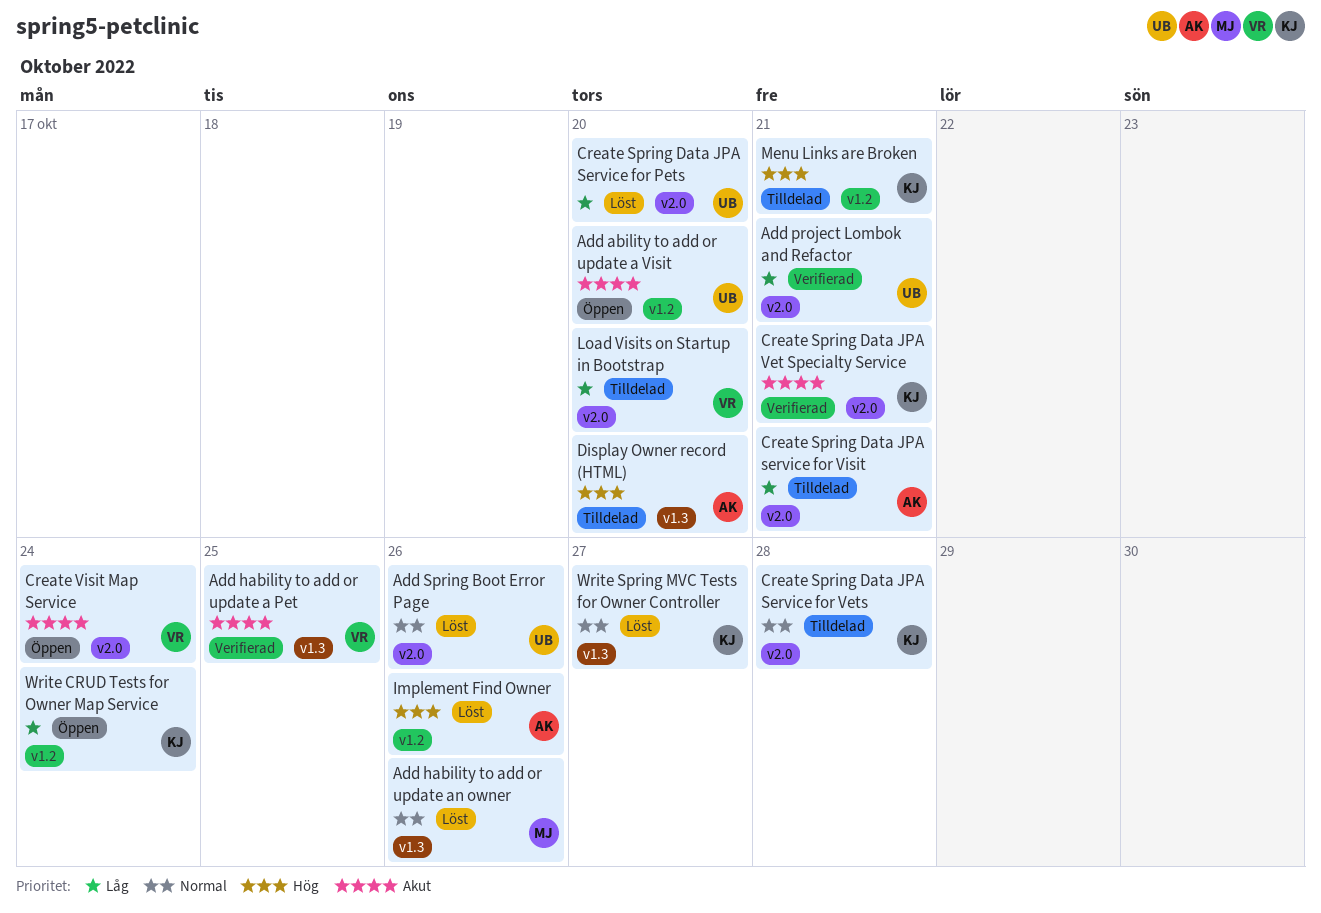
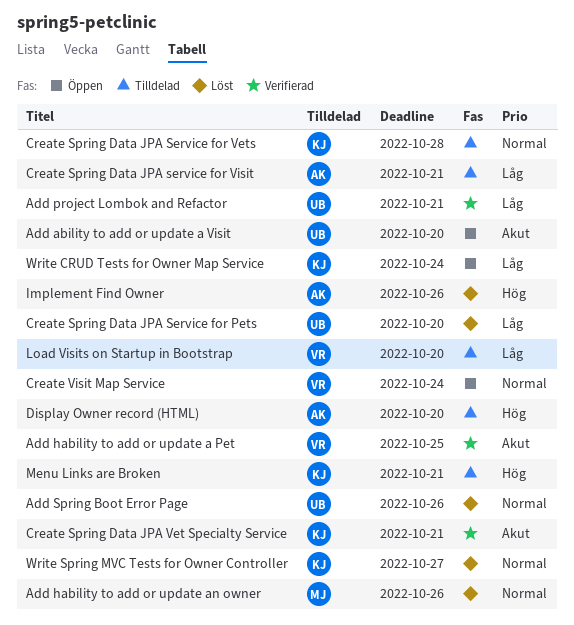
Create Visit Map Service, priority: Akut -> Normal

